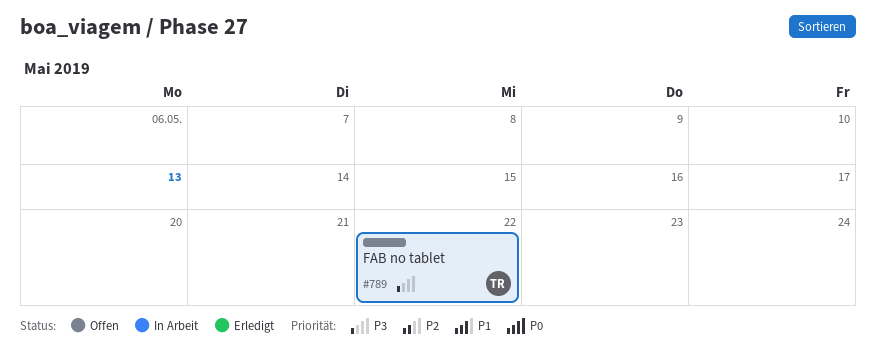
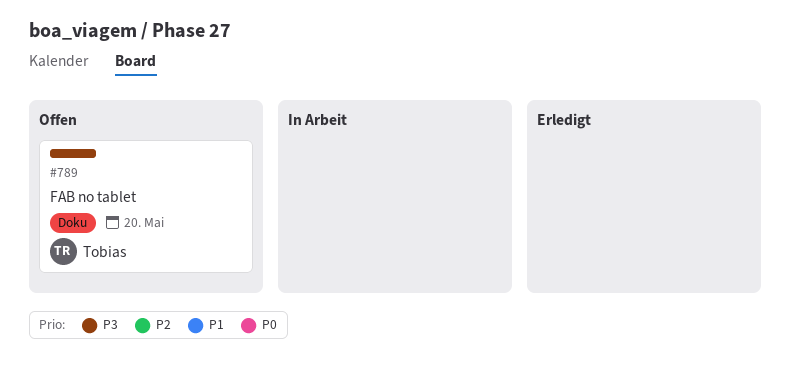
#789, due: May 22 -> May 20

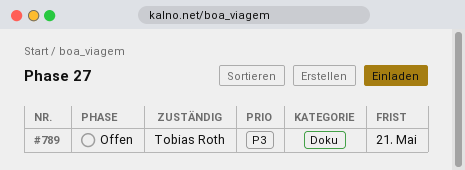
#789, due: May 20 -> May 21

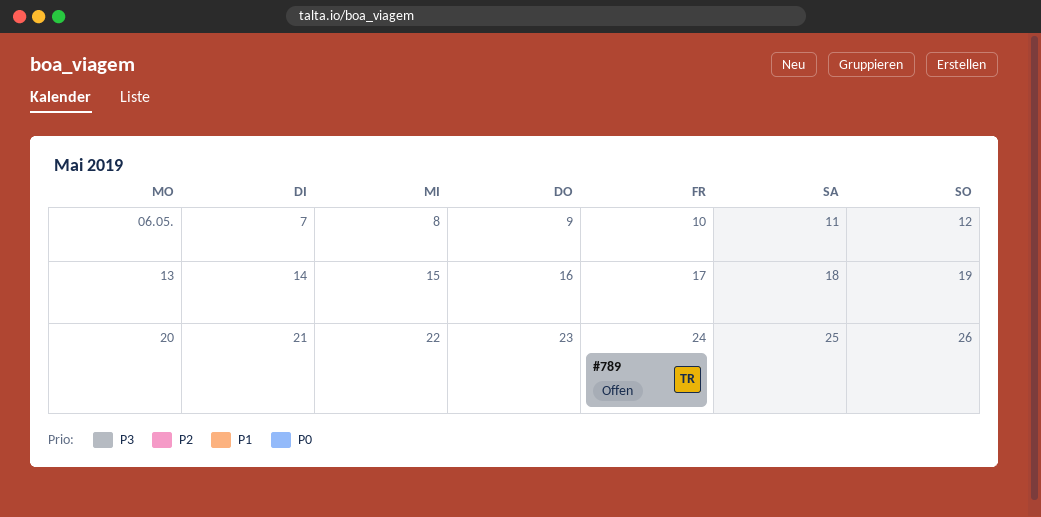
#789, due: May 21 -> May 24

